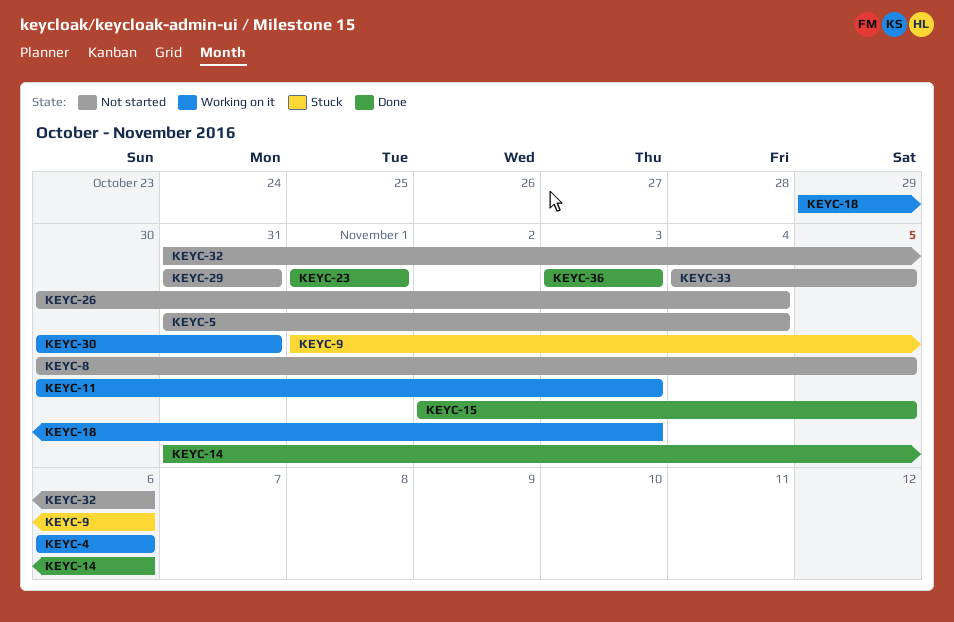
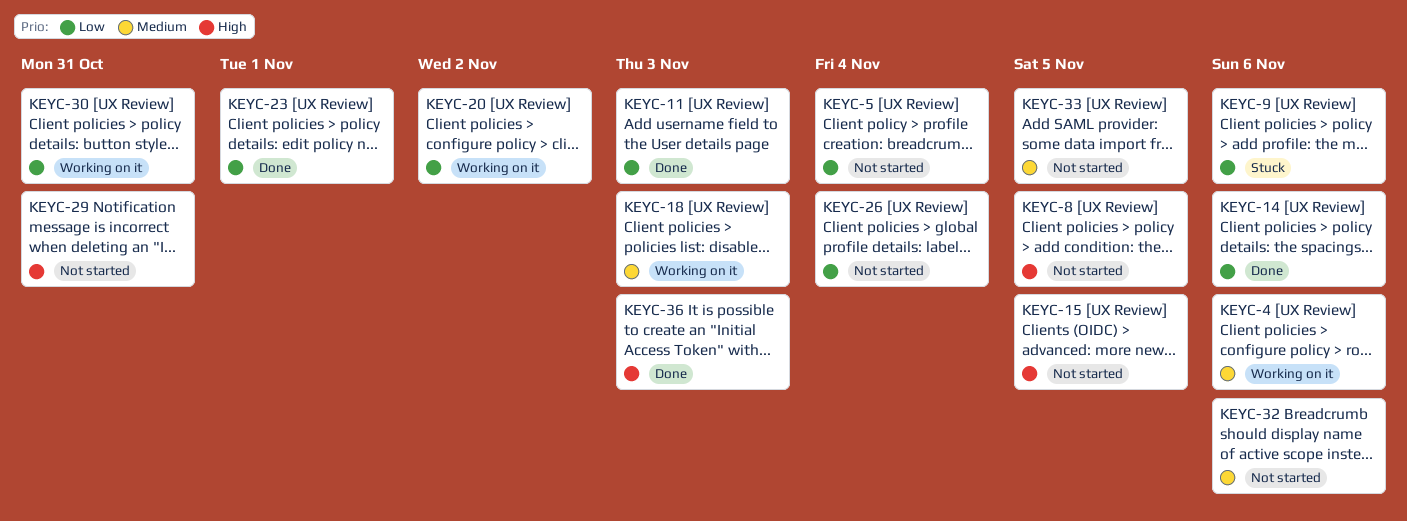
KEYC-11, status: Working on it -> Done
KEYC-15, status: Done -> Not started
KEYC-20: none -> present

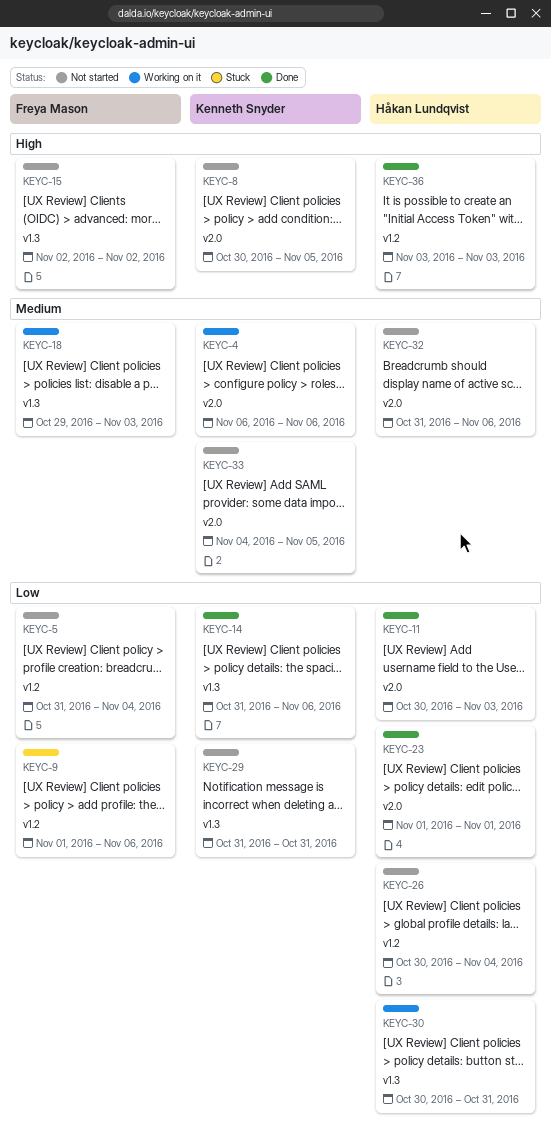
KEYC-15, due: Nov 5 -> Nov 2
KEYC-20: present -> none
KEYC-29, priority: High -> Low

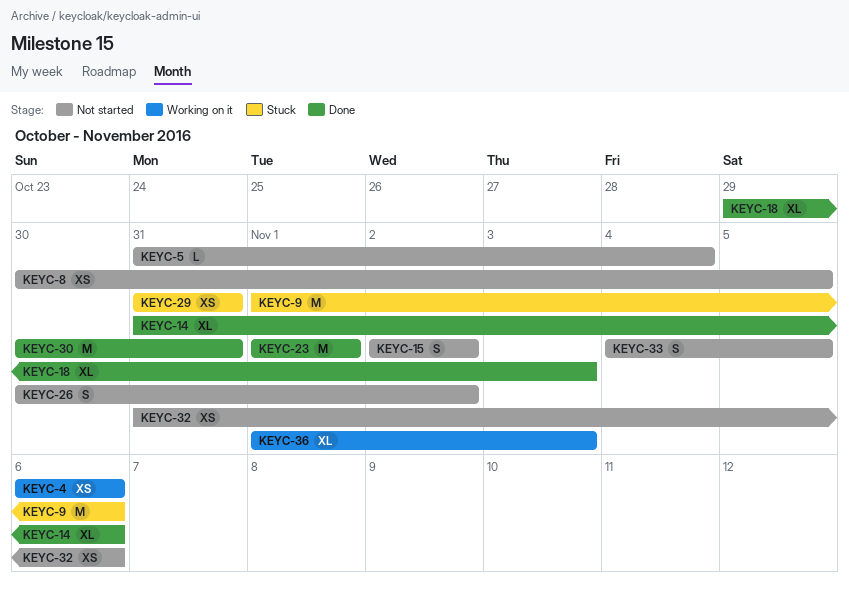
KEYC-11: present -> none
KEYC-18, status: Working on it -> Done
KEYC-26, due: Nov 4 -> Nov 2
KEYC-29, status: Not started -> Stuck
KEYC-30, status: Working on it -> Done
KEYC-36, status: Done -> Working on it
KEYC-36, start: Nov 3 -> Nov 1

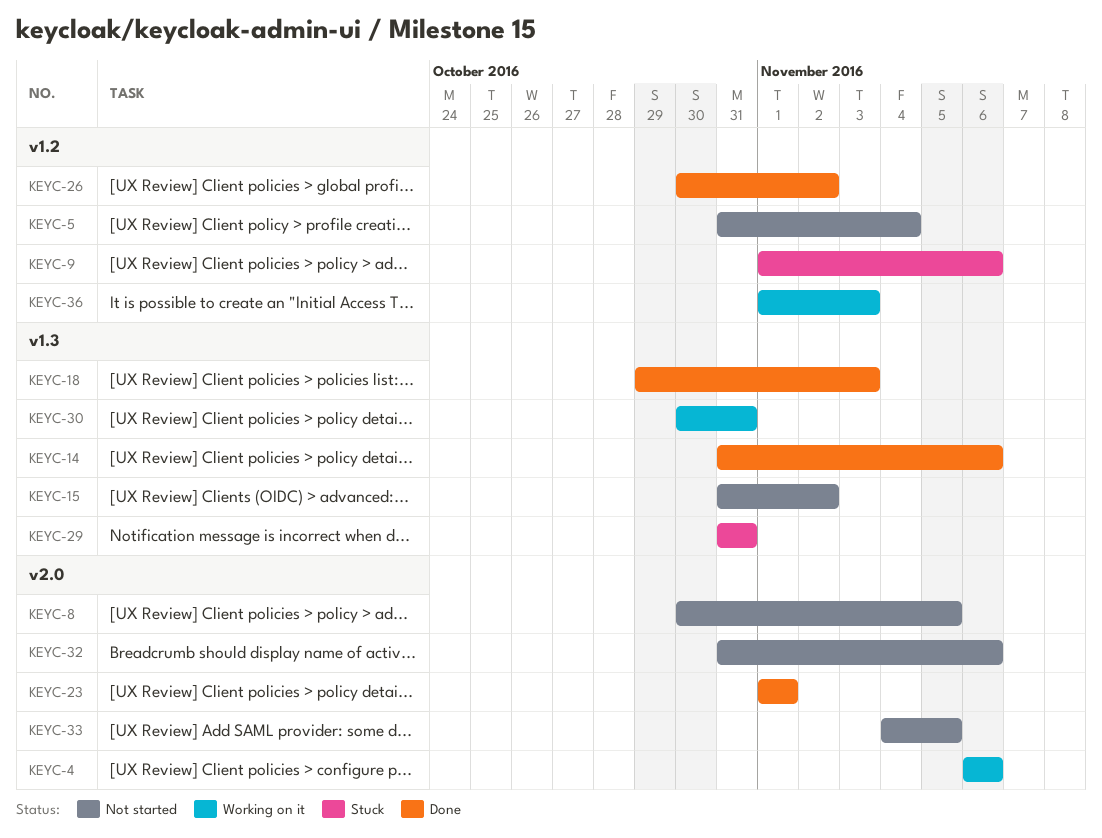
KEYC-15, start: Nov 2 -> Oct 31
KEYC-26, status: Not started -> Done
KEYC-30, status: Done -> Working on it

